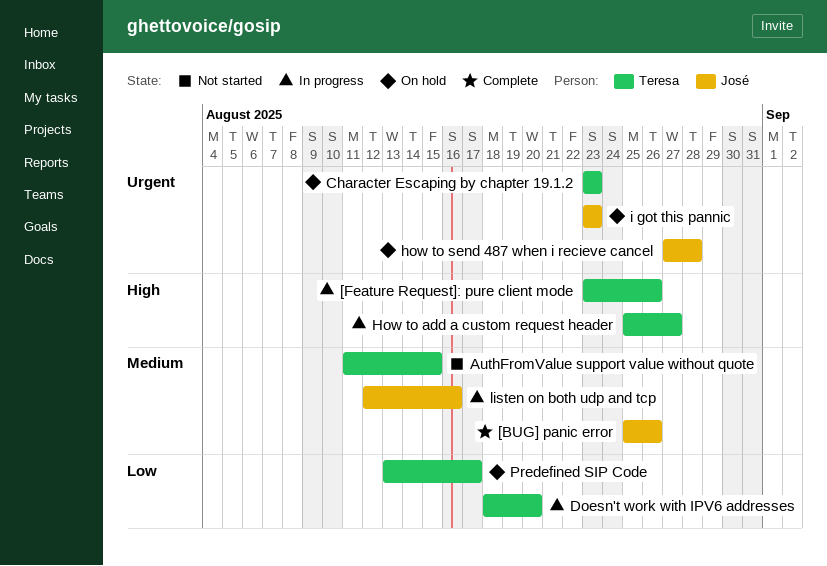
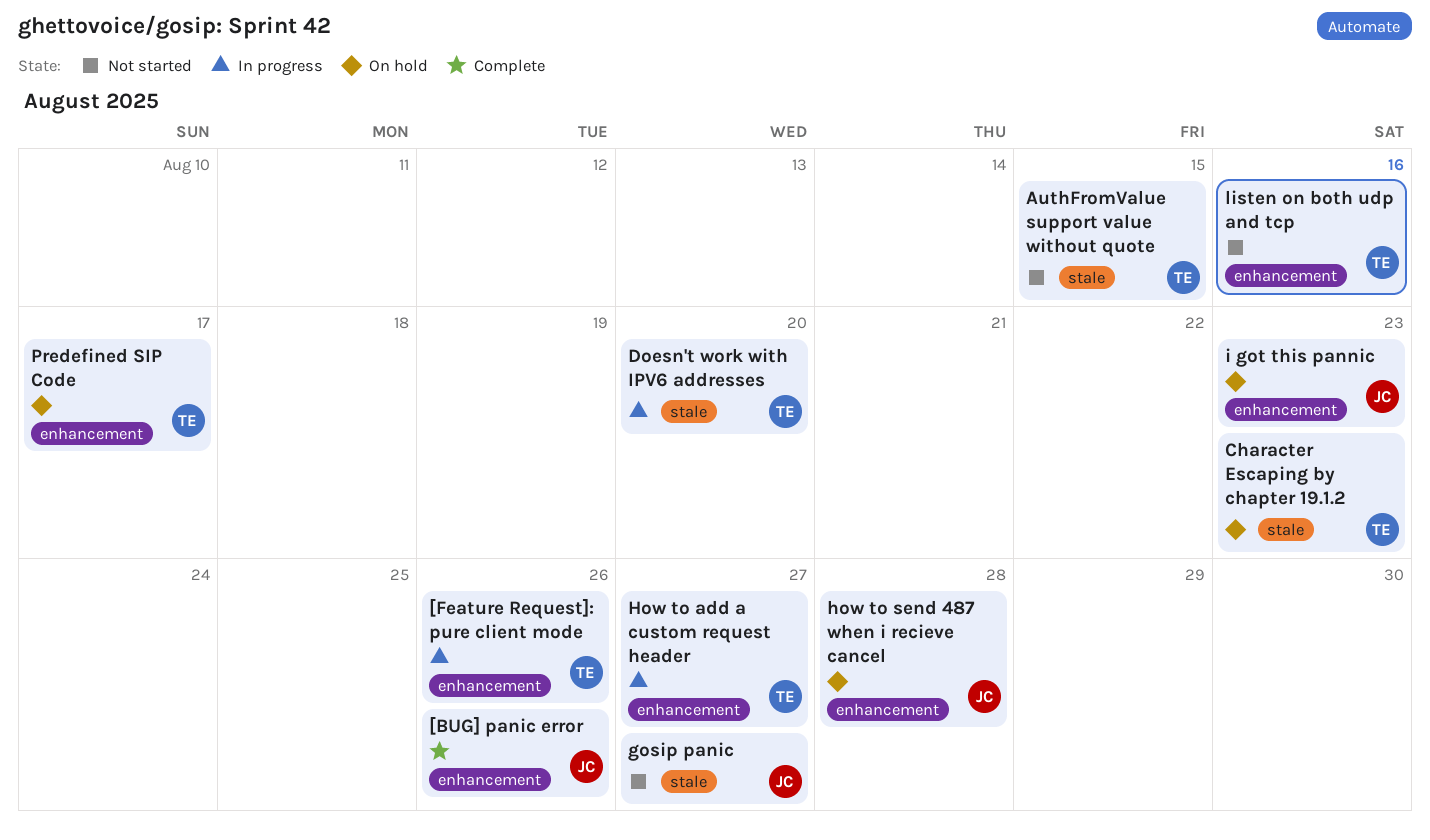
gosip panic: none -> present
listen on both udp and tcp, status: In progress -> Not started
listen on both udp and tcp, owner: José -> Teresa

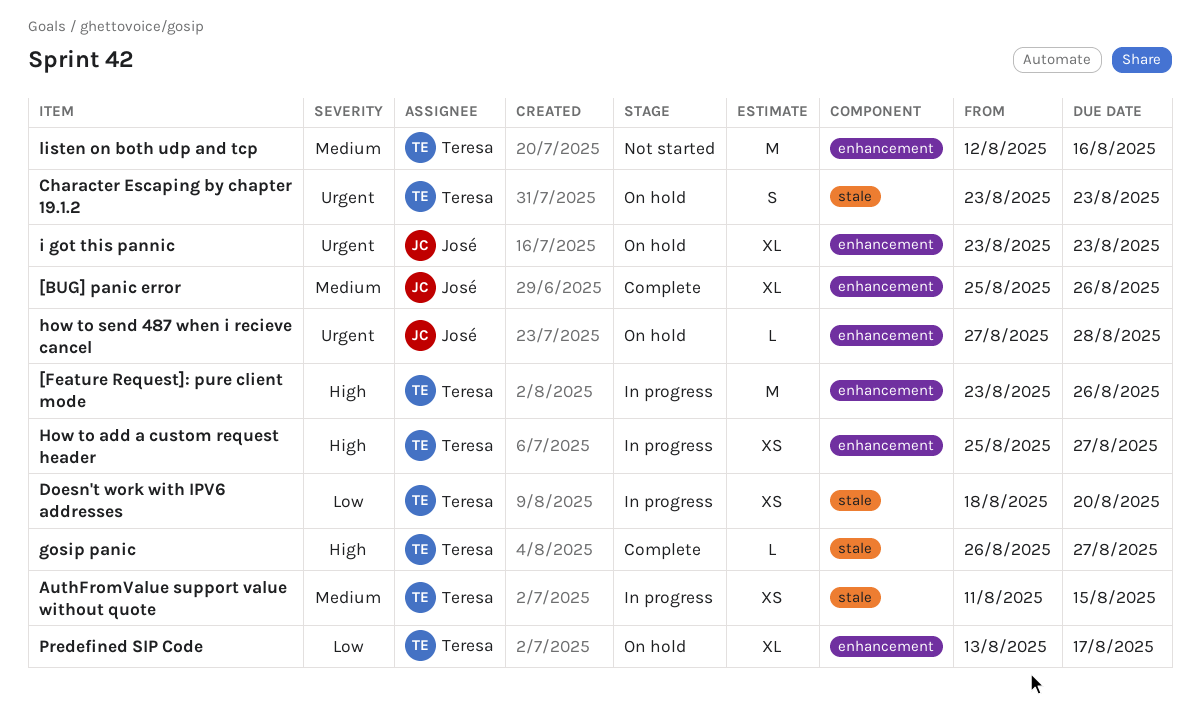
AuthFromValue support value without quote, status: Not started -> In progress
gosip panic, status: Not started -> Complete
gosip panic, owner: José -> Teresa

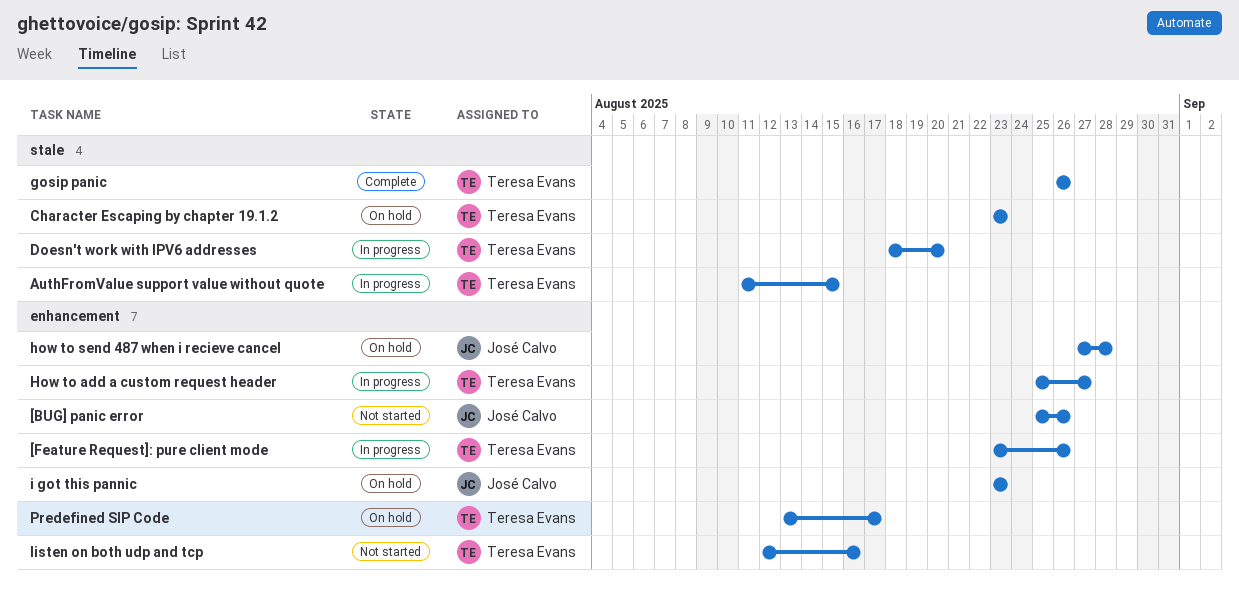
[BUG] panic error, status: Complete -> Not started
gosip panic, due: Aug 27 -> Aug 26

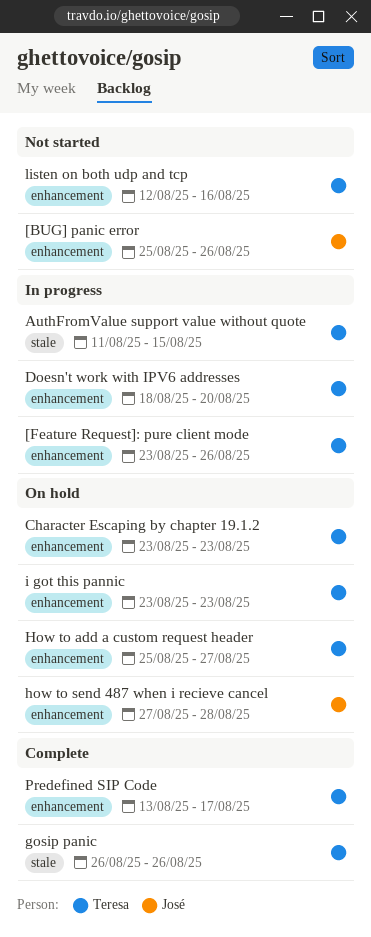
Character Escaping by chapter 19.1.2, label: stale -> enhancement
Doesn't work with IPV6 addresses, label: stale -> enhancement
How to add a custom request header, status: In progress -> On hold
i got this pannic, owner: José Calvo -> Teresa Evans
Predefined SIP Code, status: On hold -> Complete

